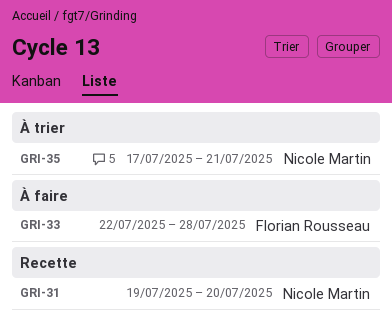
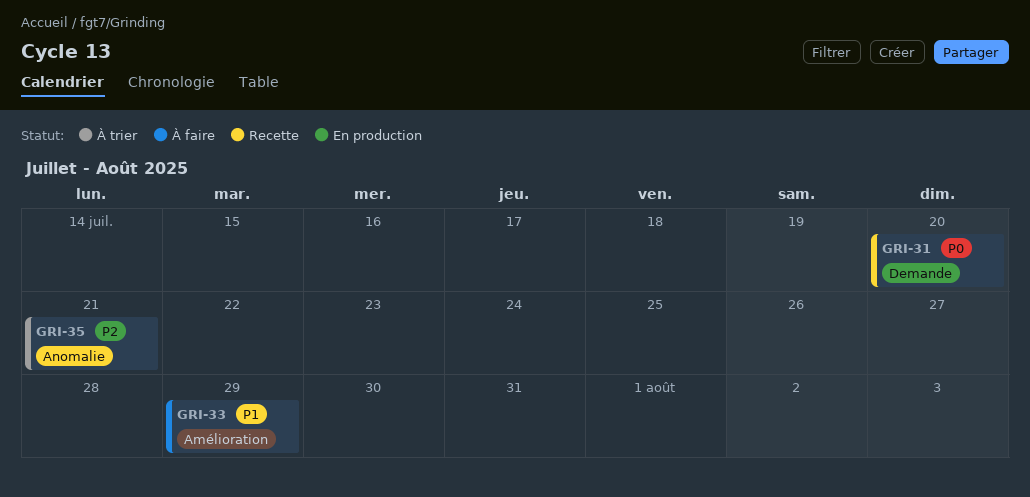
GRI-33, due: Jul 28 -> Jul 29

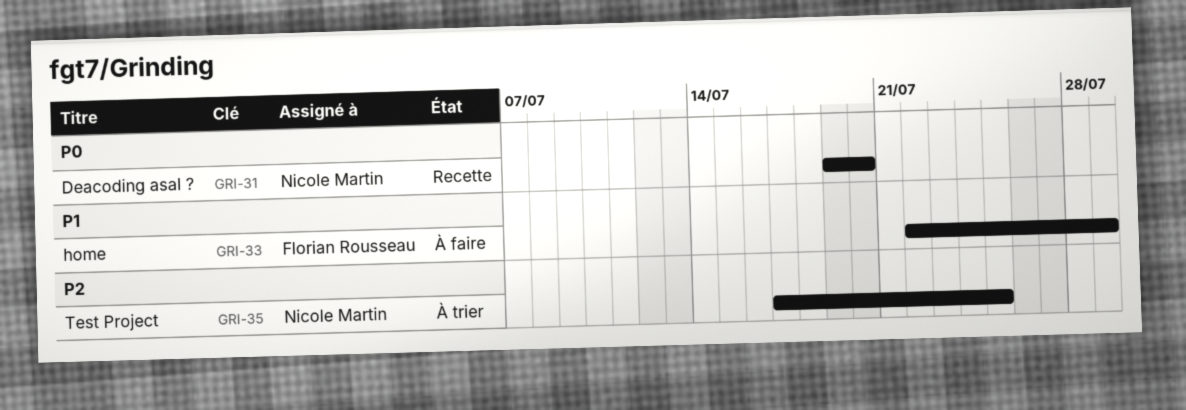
GRI-35, due: Jul 21 -> Jul 25

